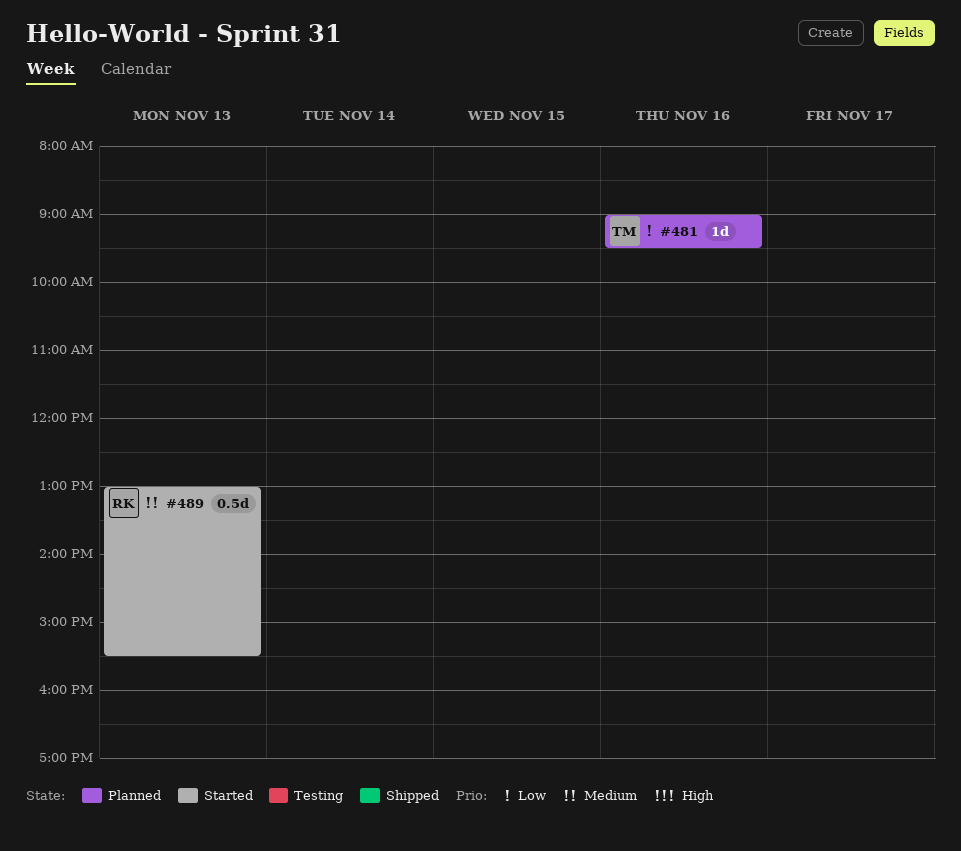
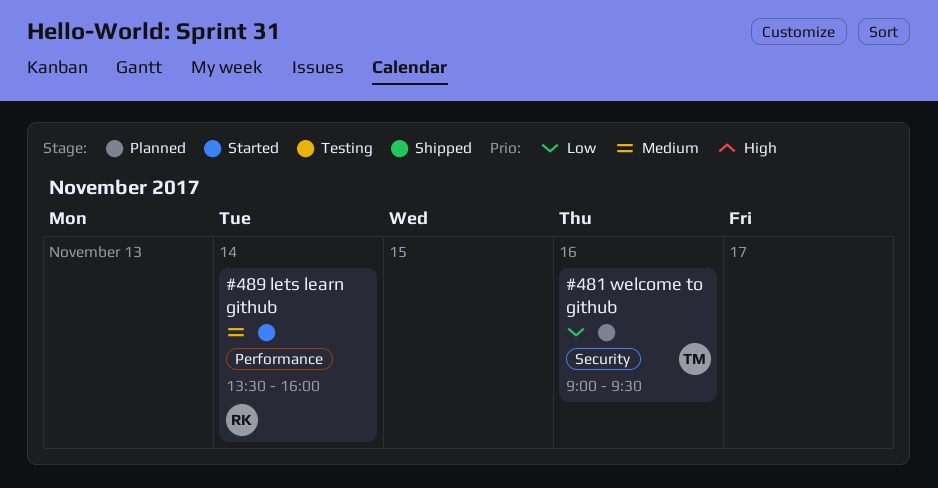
#489, day: Nov 13 -> Nov 14
#489, begins: 13:00 -> 13:30
#489, ends: 15:30 -> 16:00

